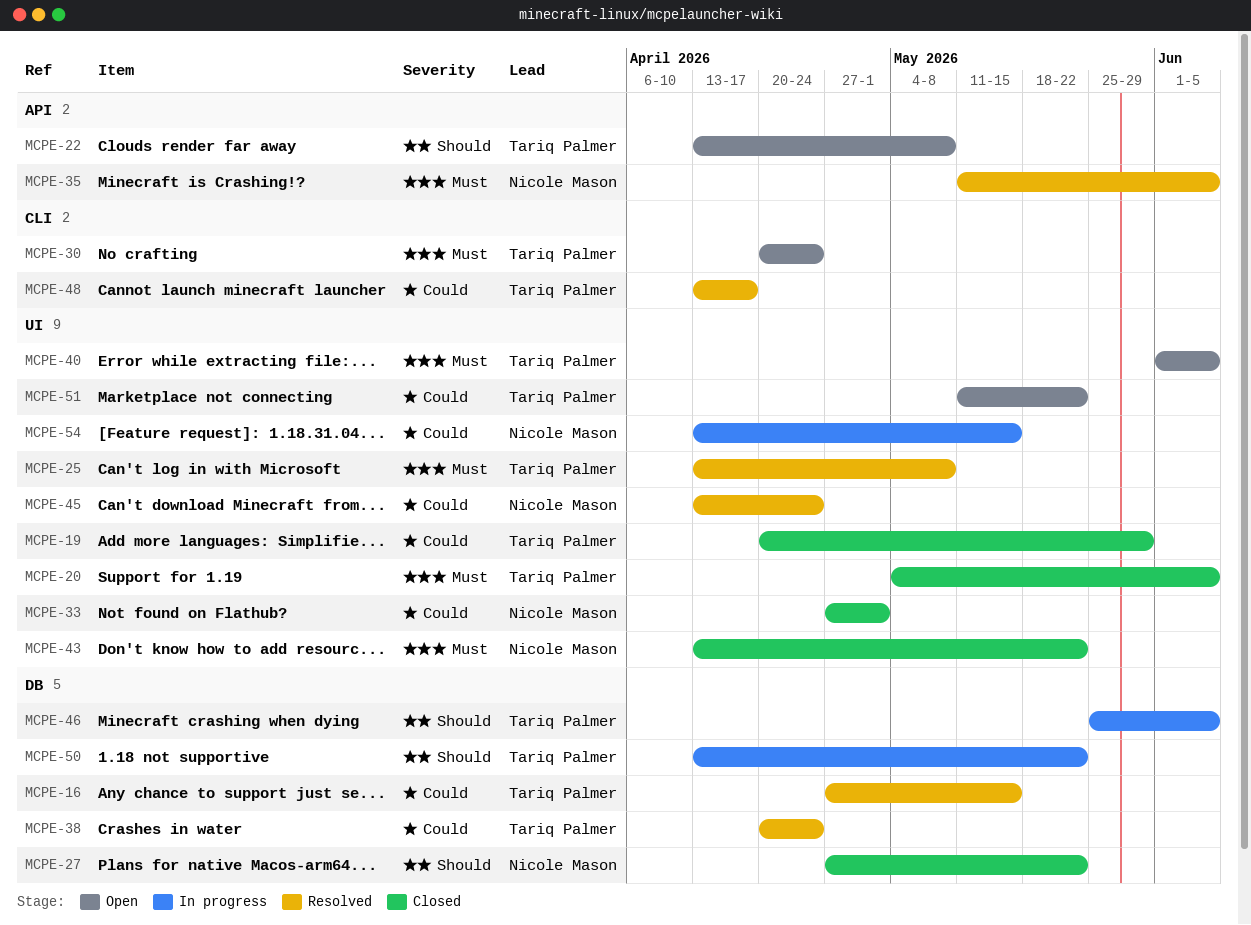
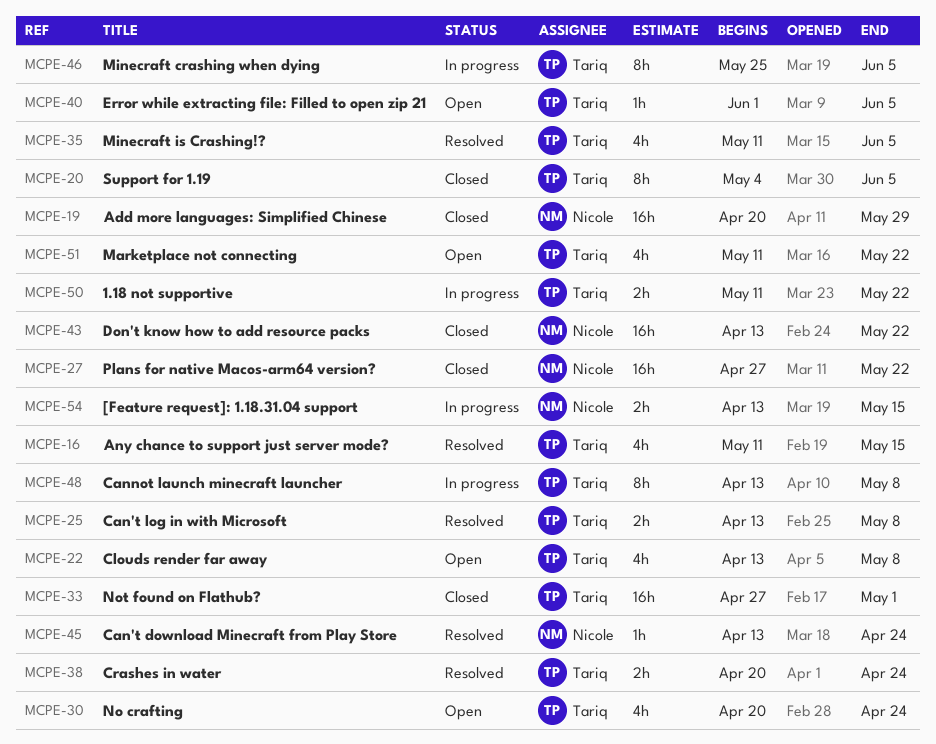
MCPE-16, start: Apr 27 -> May 11
MCPE-19, owner: Tariq Palmer -> Nicole Mason
MCPE-33, owner: Nicole Mason -> Tariq Palmer
MCPE-35, owner: Nicole Mason -> Tariq Palmer
MCPE-48, status: Resolved -> In progress
MCPE-48, due: Apr 17 -> May 8
MCPE-50, start: Apr 13 -> May 11

